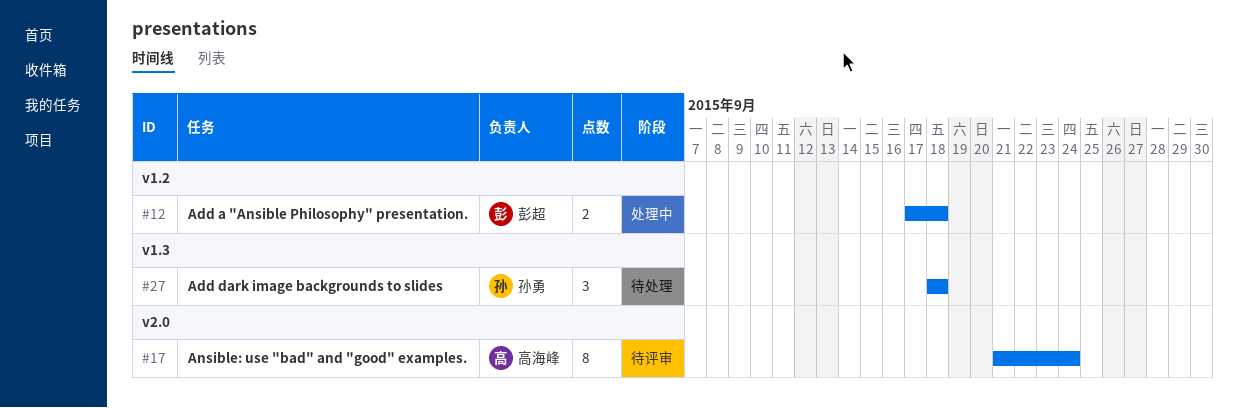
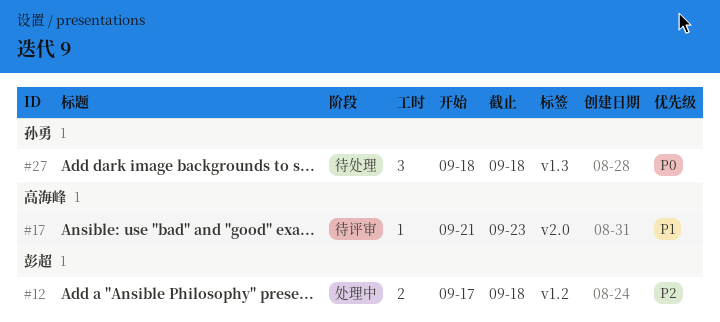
#17, estimate: 8 -> 1
#17, due: Sep 24 -> Sep 23

